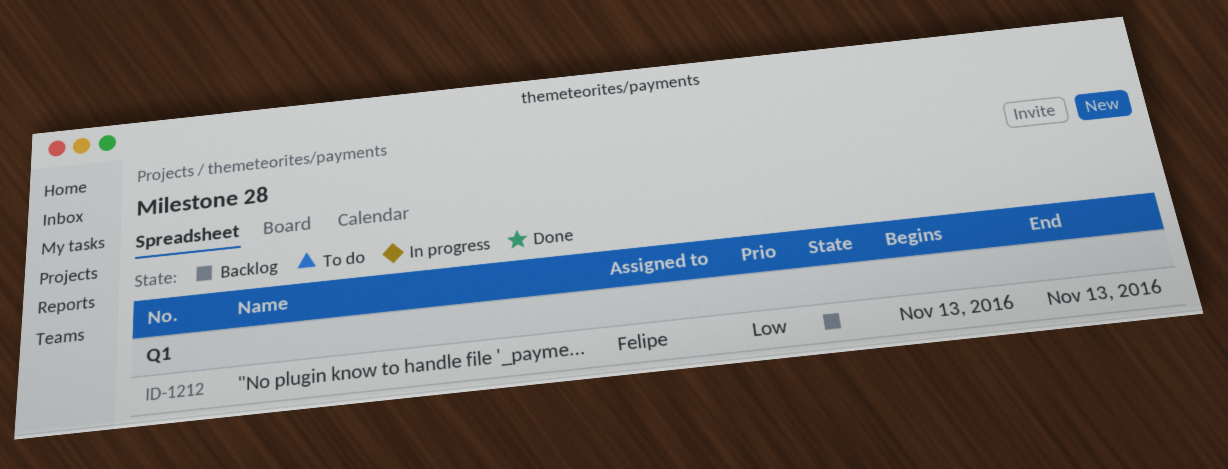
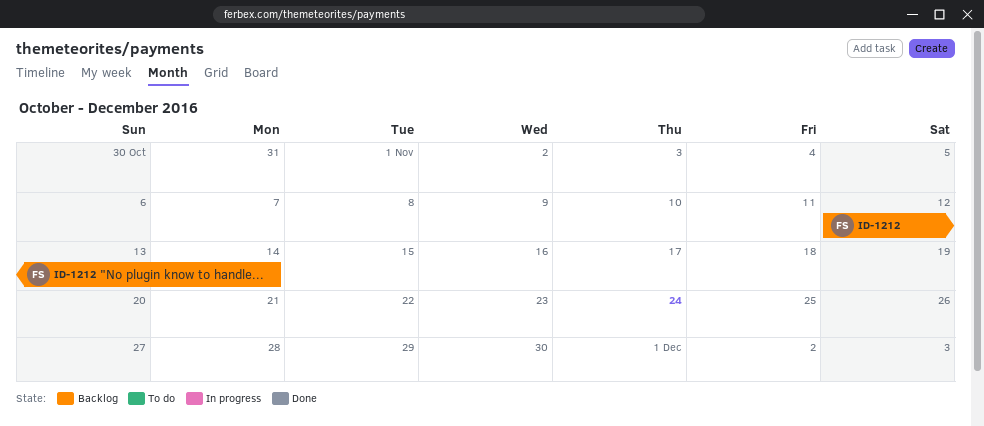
ID-1212, start: Nov 13 -> Nov 12
ID-1212, due: Nov 13 -> Nov 14

